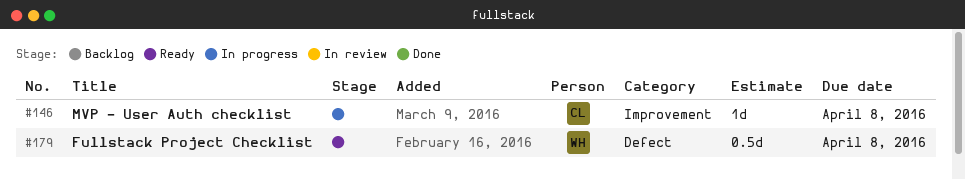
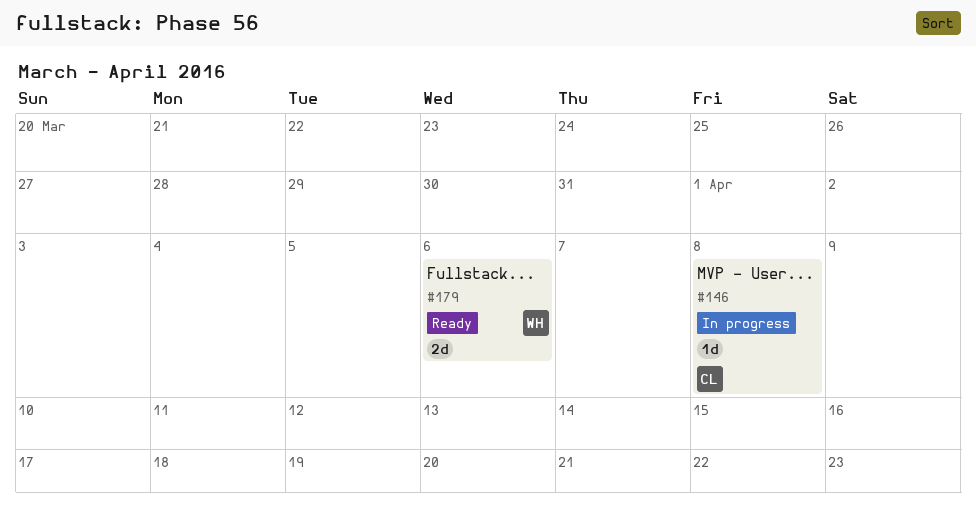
#179, estimate: 0.5d -> 2d
#179, due: Apr 8 -> Apr 6

